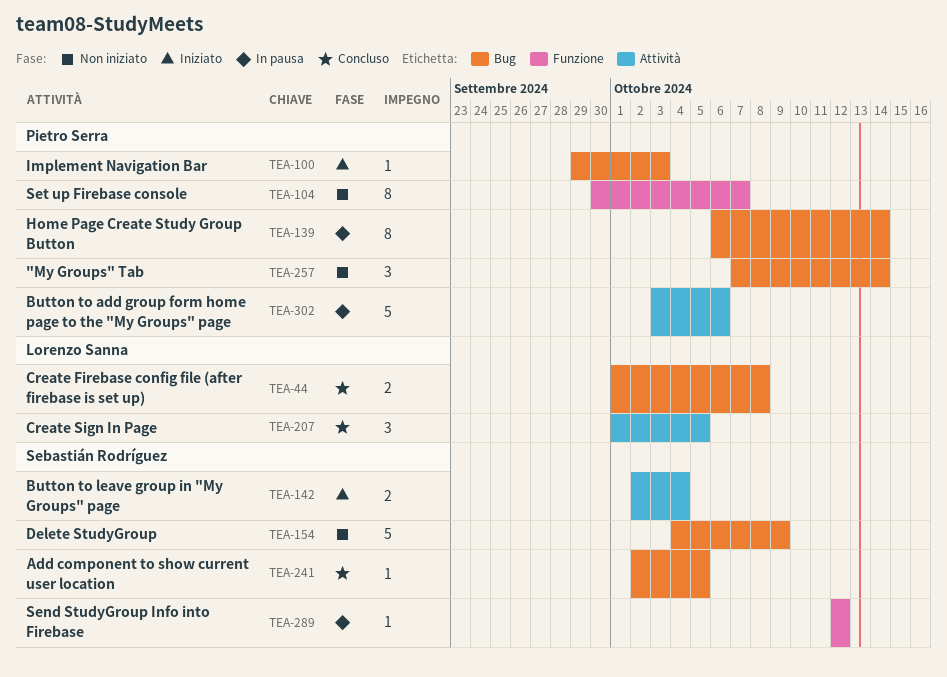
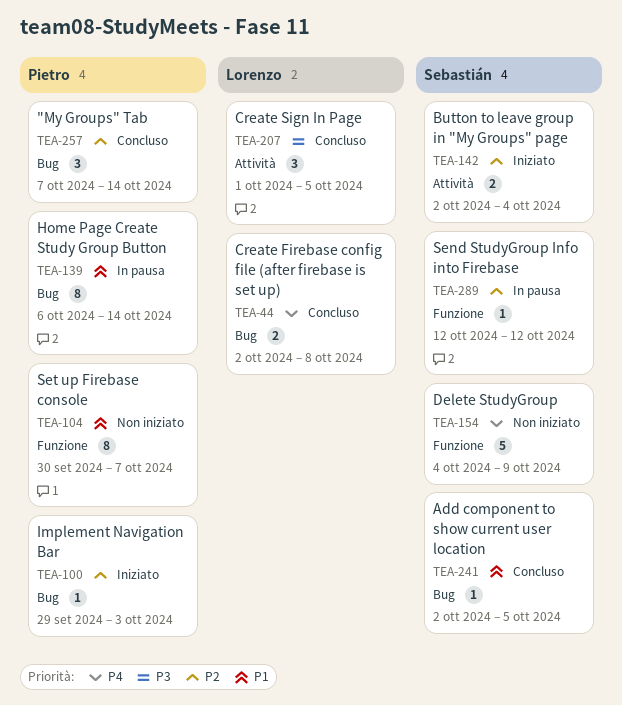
TEA-44, start: Oct 1 -> Oct 2
TEA-154, label: Bug -> Funzione
TEA-257, status: Non iniziato -> Concluso
TEA-302: present -> none

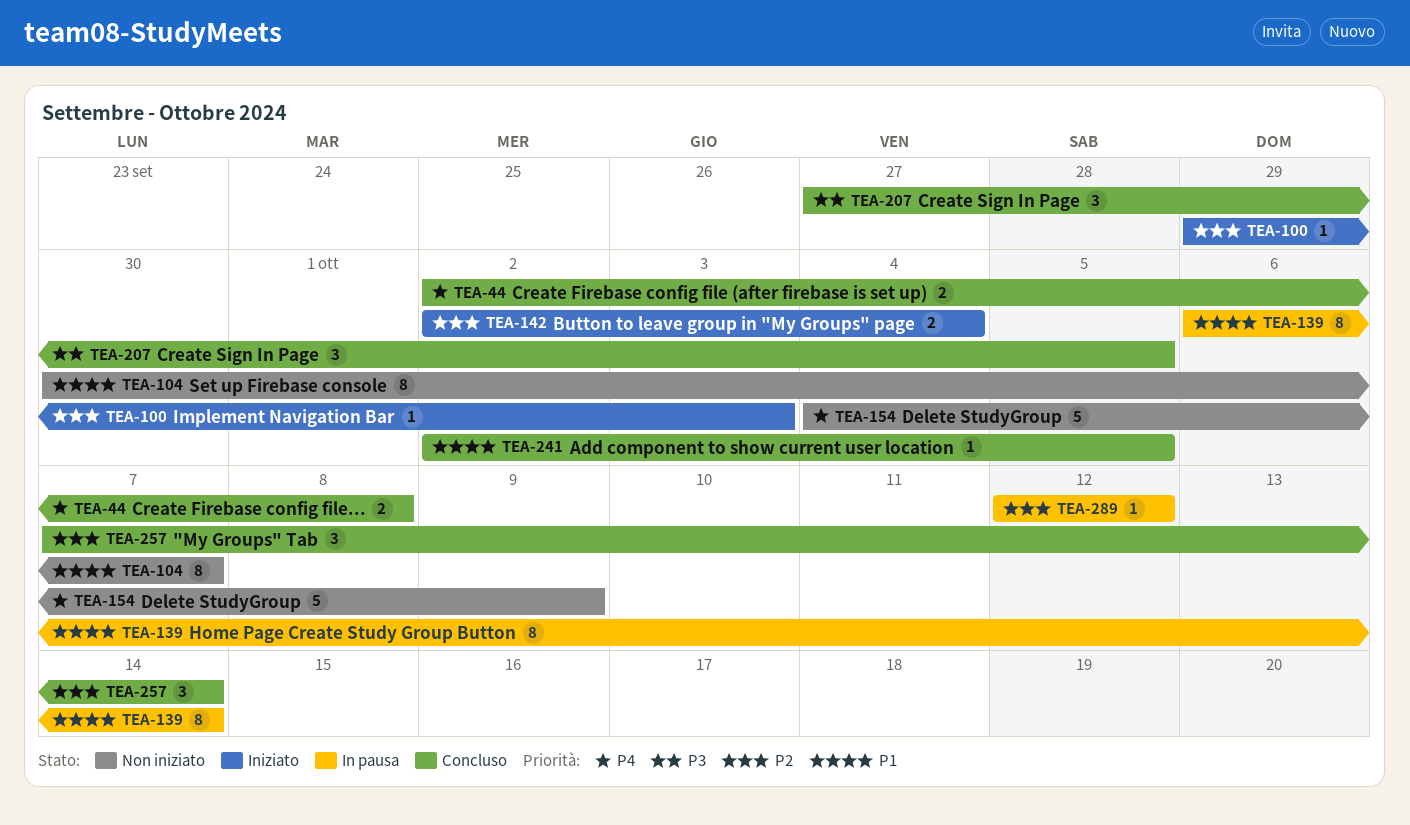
TEA-207, start: Oct 1 -> Sep 27

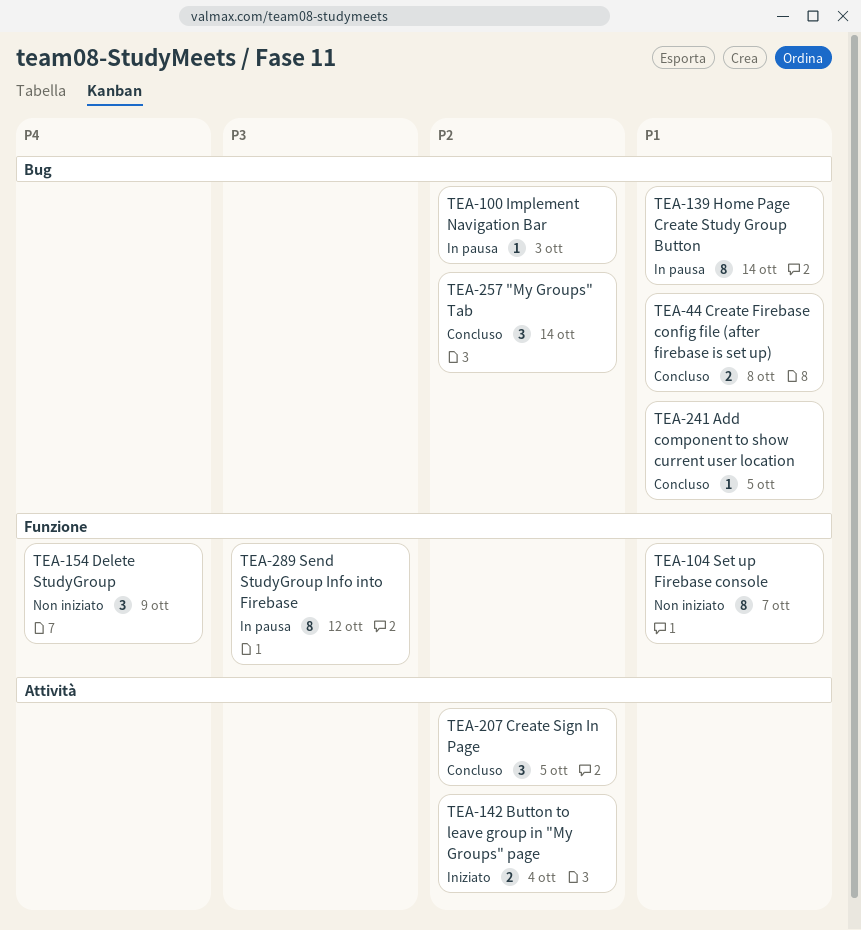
TEA-44, priority: P4 -> P1
TEA-100, status: Iniziato -> In pausa
TEA-154, estimate: 5 -> 3
TEA-207, priority: P3 -> P2
TEA-289, priority: P2 -> P3
TEA-289, estimate: 1 -> 8

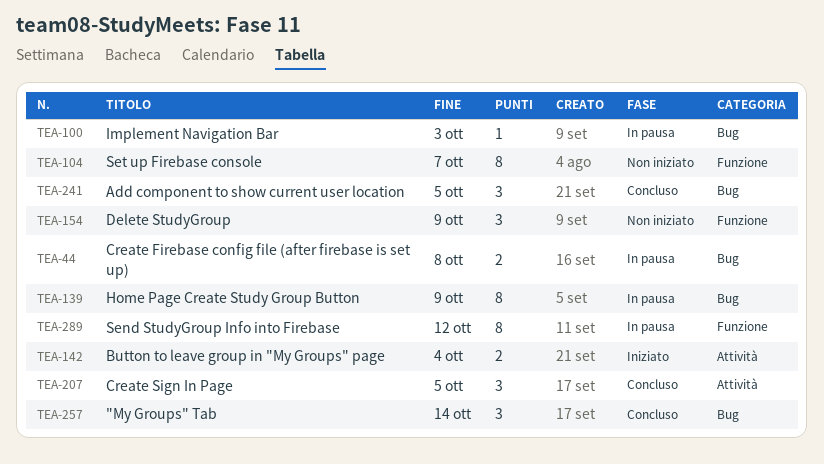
TEA-44, status: Concluso -> In pausa
TEA-139, due: Oct 14 -> Oct 9
TEA-241, estimate: 1 -> 3

